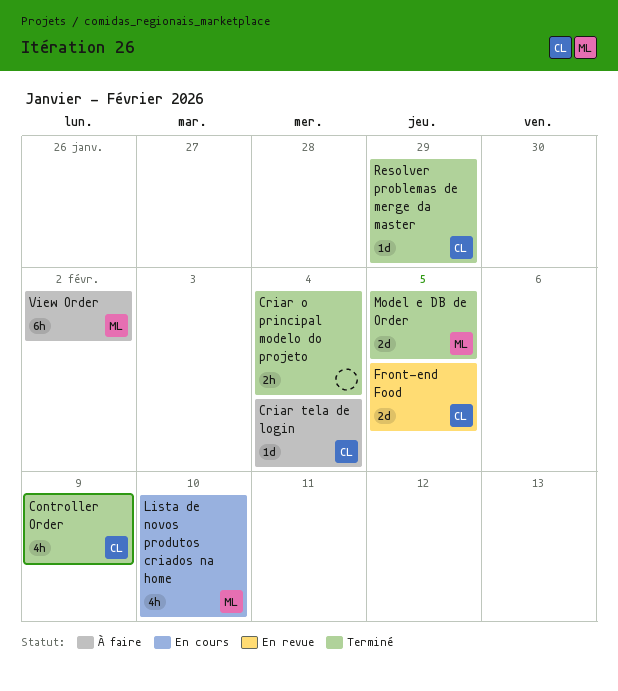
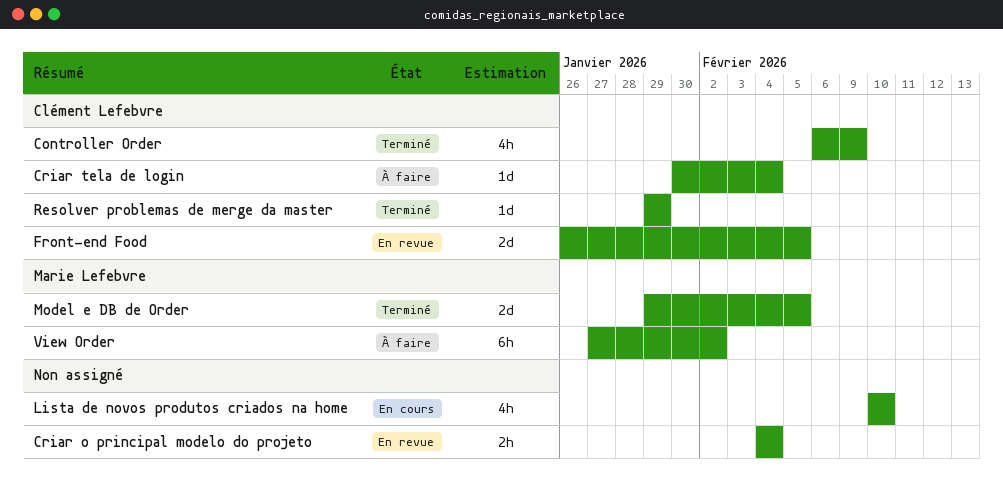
Criar o principal modelo do projeto, status: Terminé -> En revue
Lista de novos produtos criados na home, owner: Marie Lefebvre -> none

